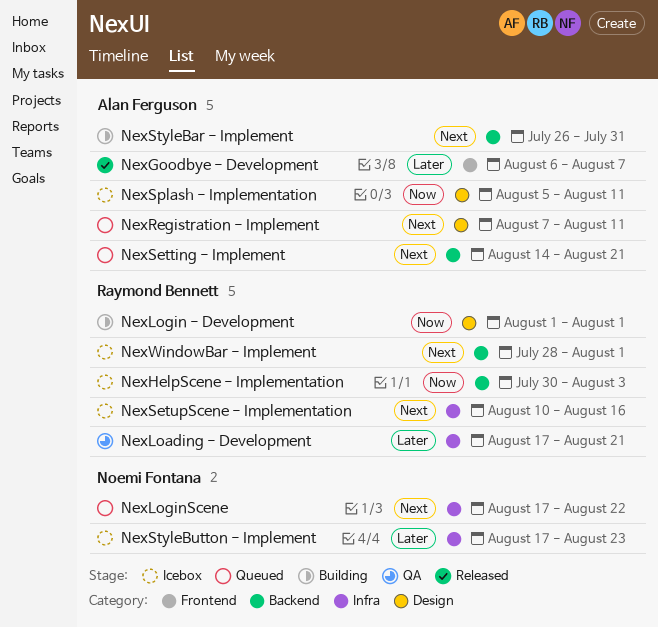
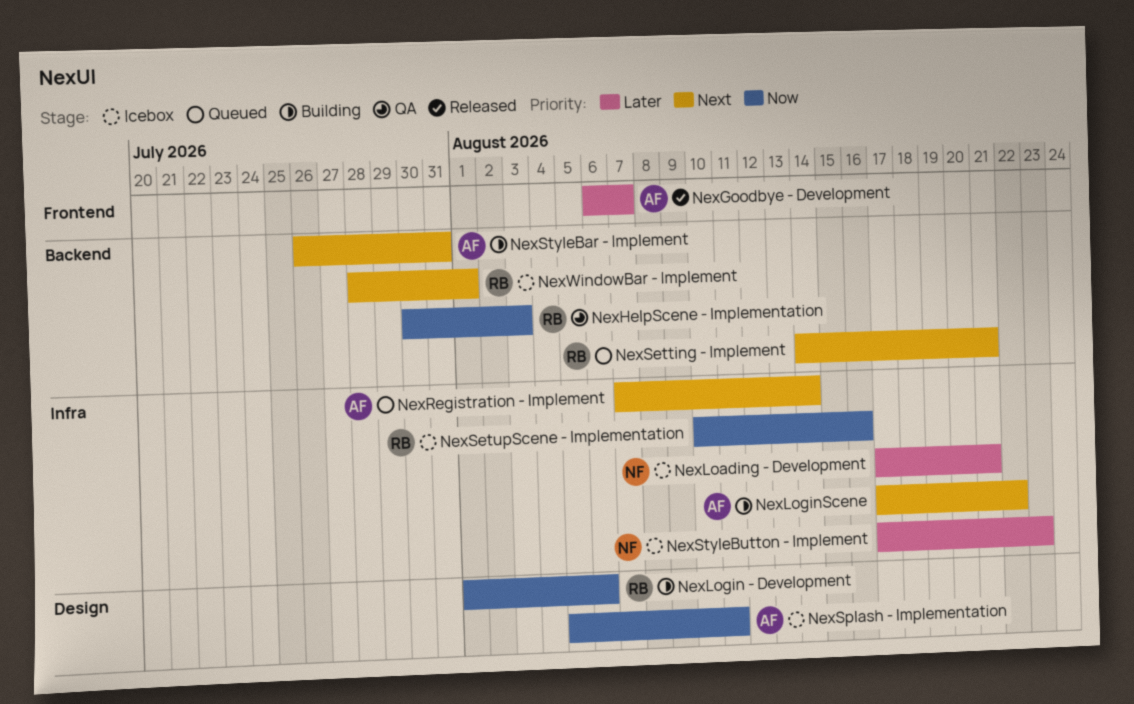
NexHelpScene - Implementation, status: Icebox -> QA
NexLoading - Development, status: QA -> Icebox
NexLoading - Development, owner: Raymond Bennett -> Noemi Fontana
NexLogin - Development, due: Aug 1 -> Aug 6
NexLoginScene, status: Queued -> Building
NexLoginScene, owner: Noemi Fontana -> Alan Ferguson
NexRegistration - Implement, label: Design -> Infra
NexRegistration - Implement, due: Aug 11 -> Aug 14
NexSetting - Implement, owner: Alan Ferguson -> Raymond Bennett
NexSetupScene - Implementation, priority: Next -> Now

